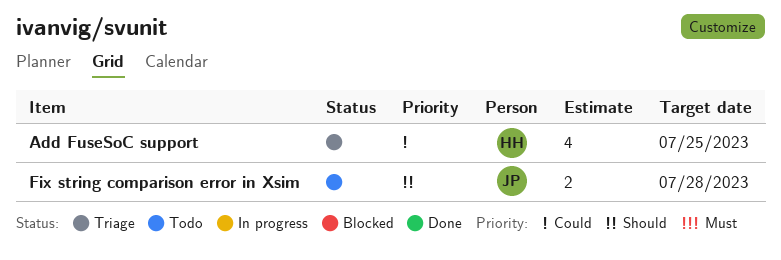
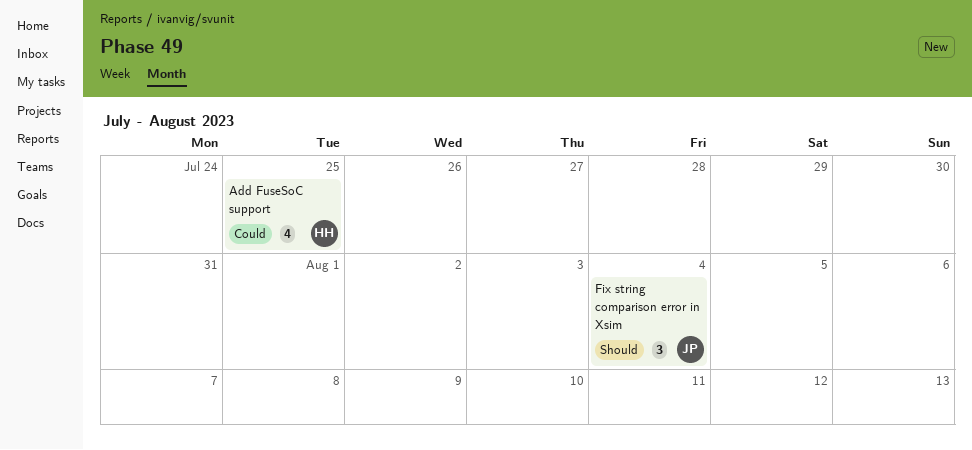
Fix string comparison error in Xsim, estimate: 2 -> 3
Fix string comparison error in Xsim, due: Jul 28 -> Aug 4

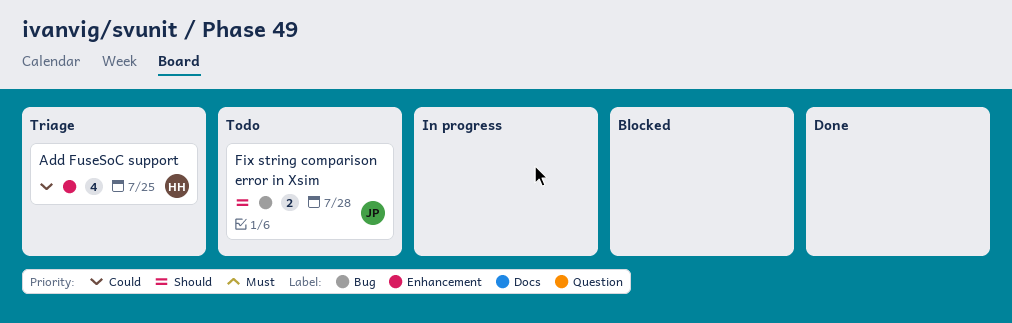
Fix string comparison error in Xsim, estimate: 3 -> 2
Fix string comparison error in Xsim, due: Aug 4 -> Jul 28

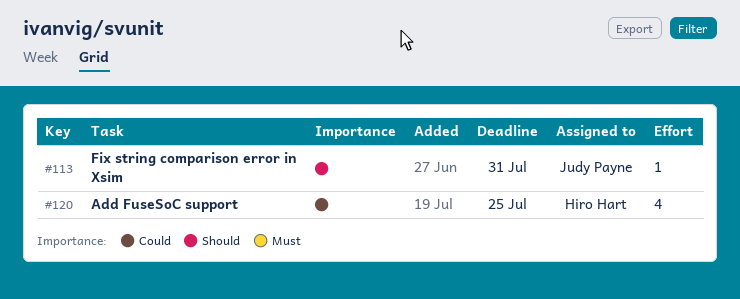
Fix string comparison error in Xsim, estimate: 2 -> 1
Fix string comparison error in Xsim, due: Jul 28 -> Jul 31

